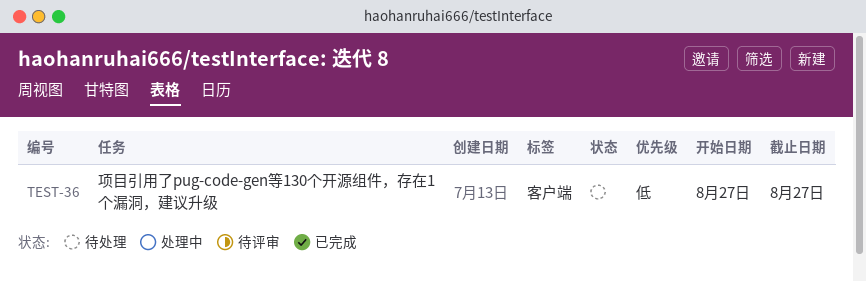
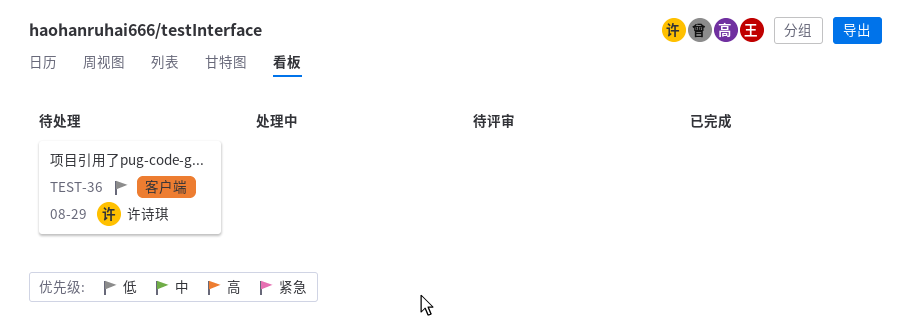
TEST-36, due: Aug 27 -> Aug 29

